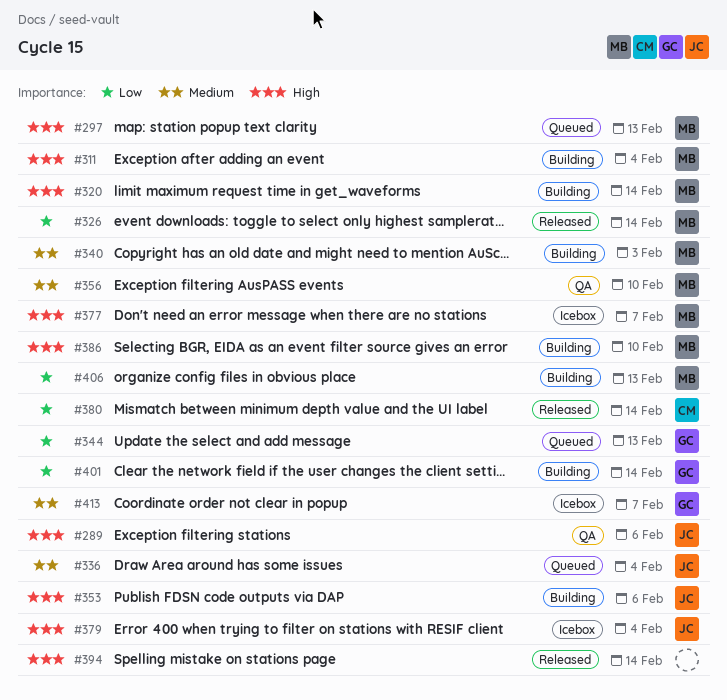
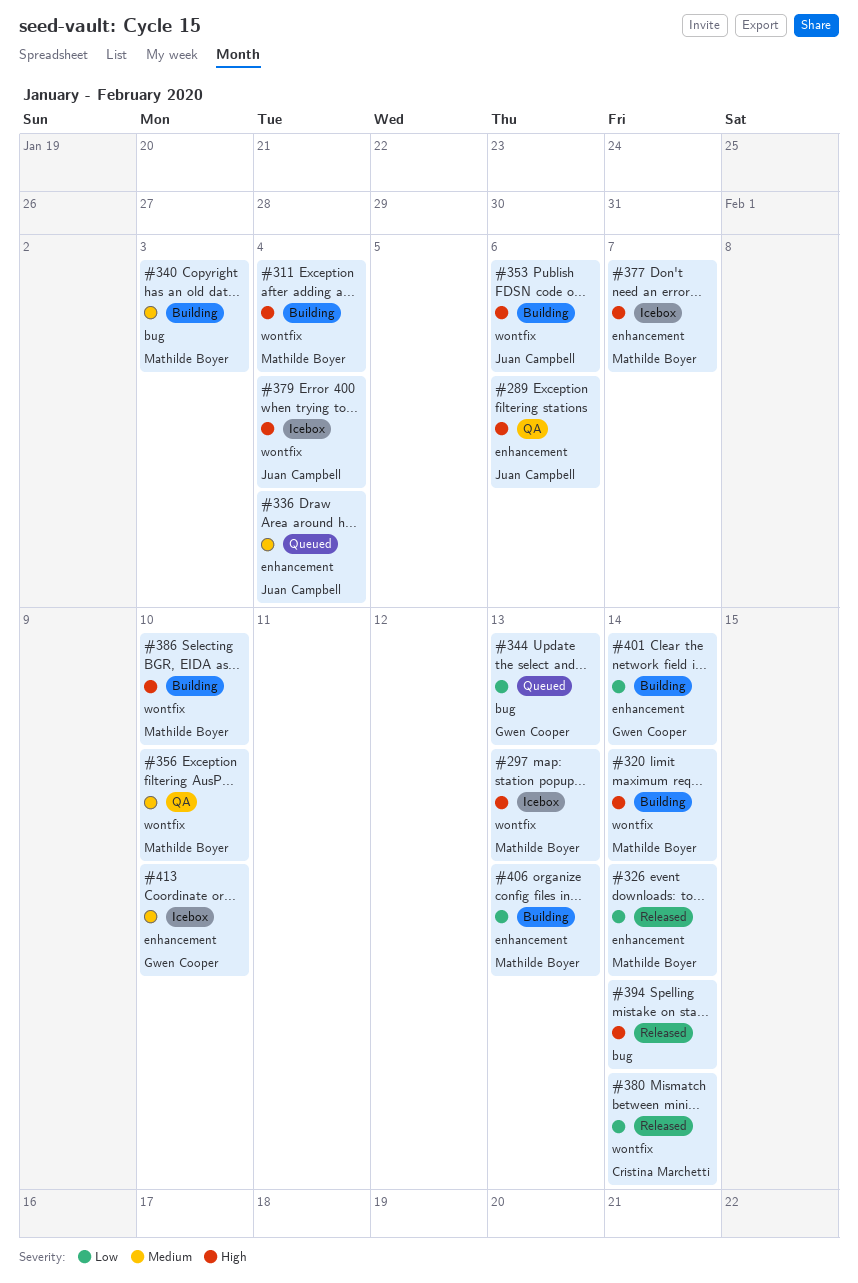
#297, status: Queued -> Icebox
#413, due: Feb 7 -> Feb 10

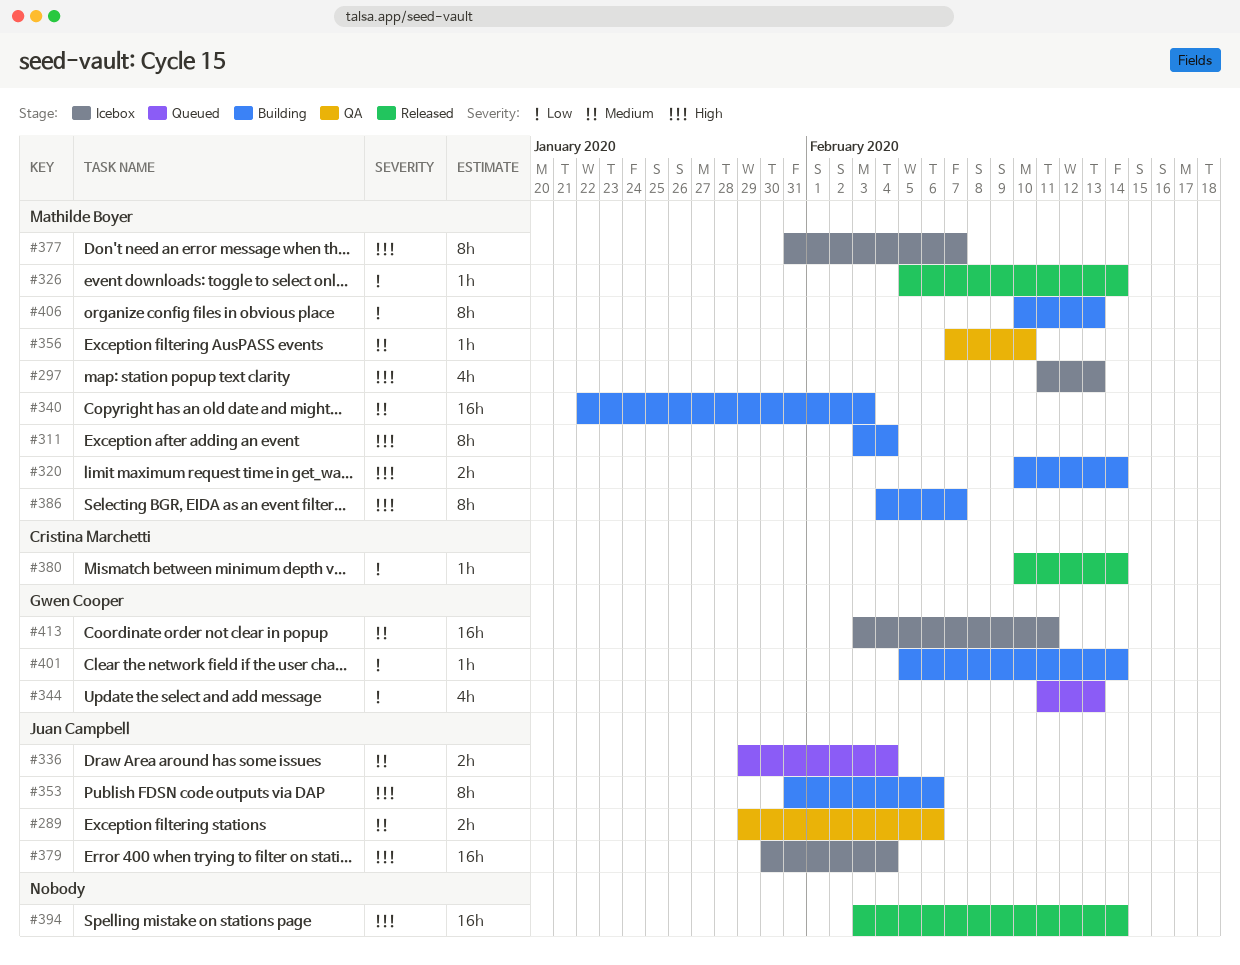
#289, priority: High -> Medium
#386, due: Feb 10 -> Feb 7
#413, due: Feb 10 -> Feb 11

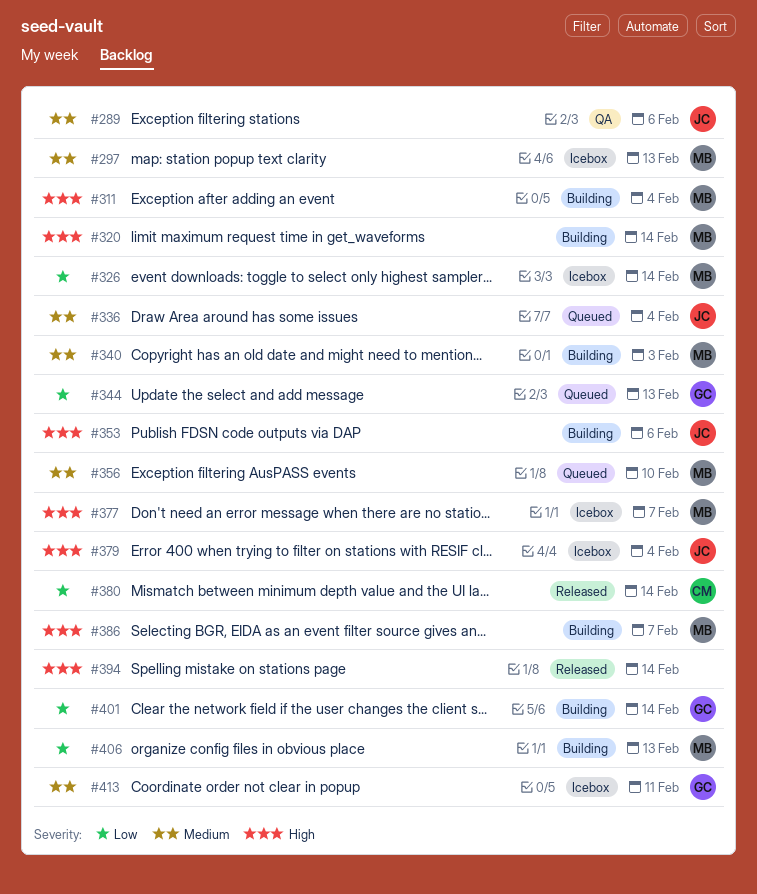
#297, priority: High -> Medium
#326, status: Released -> Icebox
#356, status: QA -> Queued

